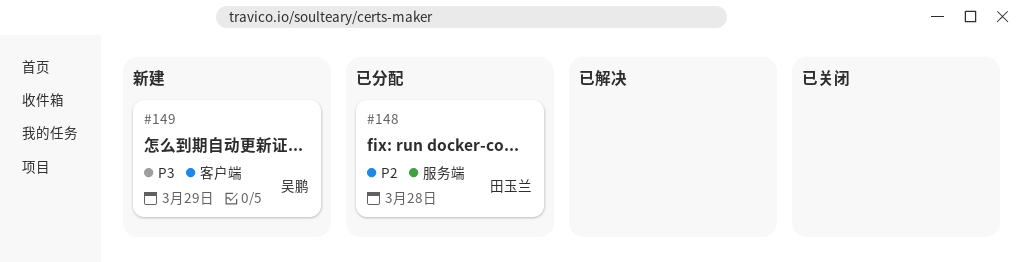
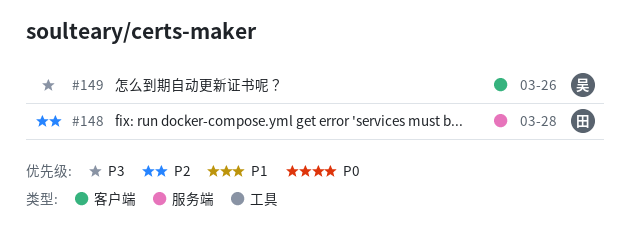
#149, due: Mar 29 -> Mar 26

